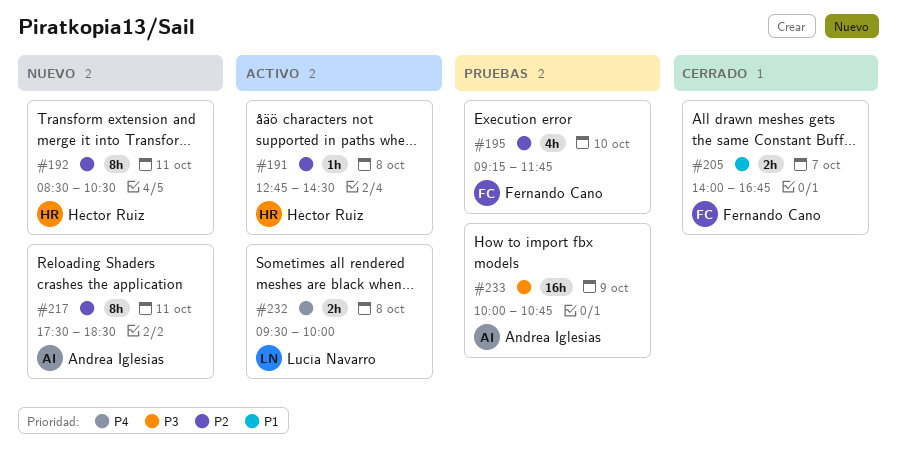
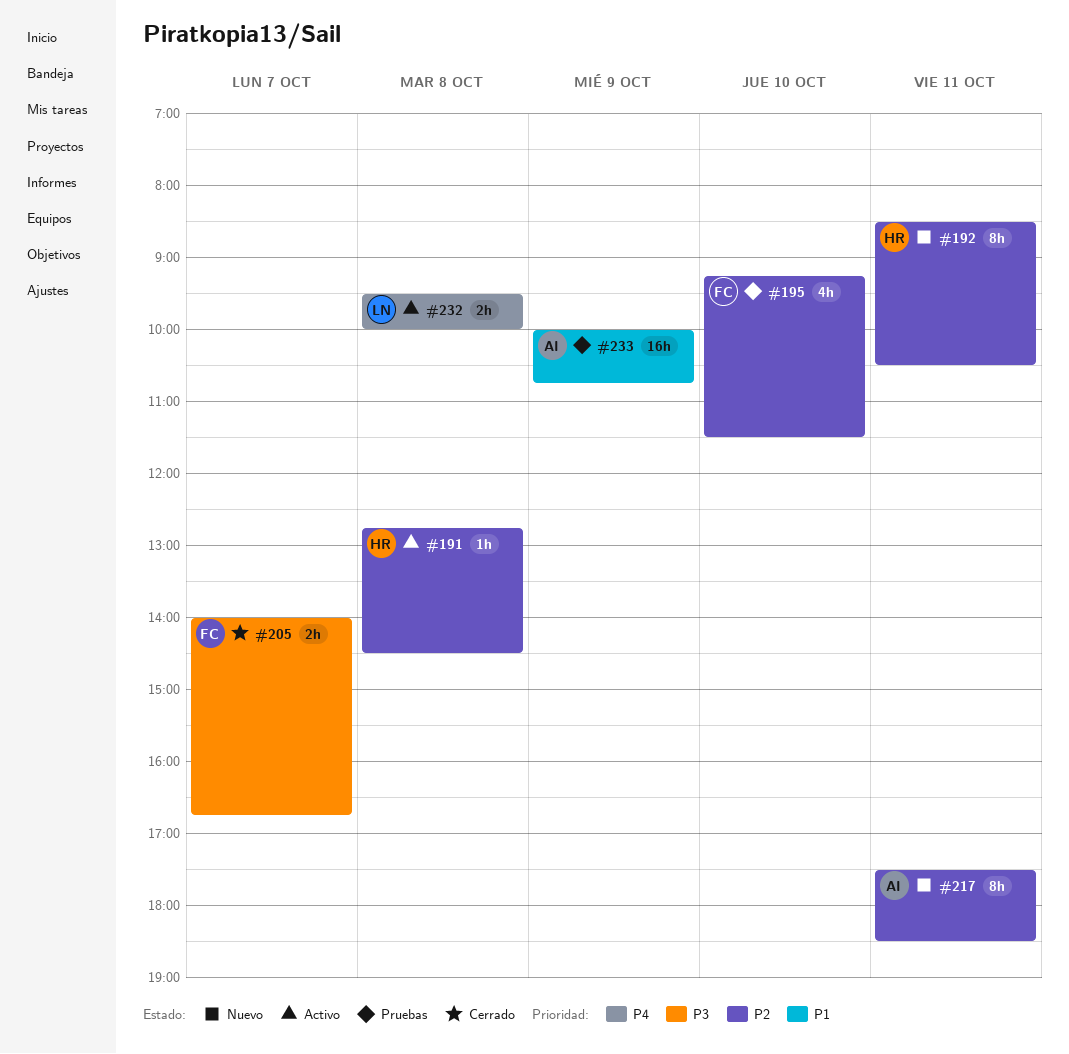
#195, ends: 11:45 -> 11:30
#205, priority: P1 -> P3
#233, priority: P3 -> P1

